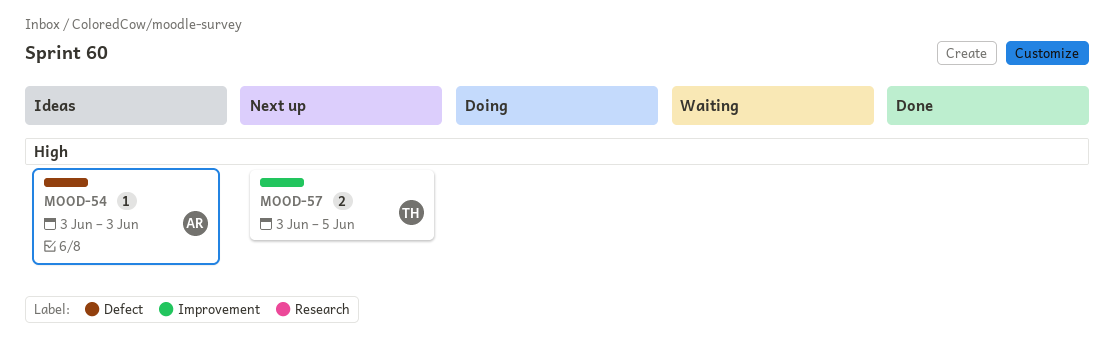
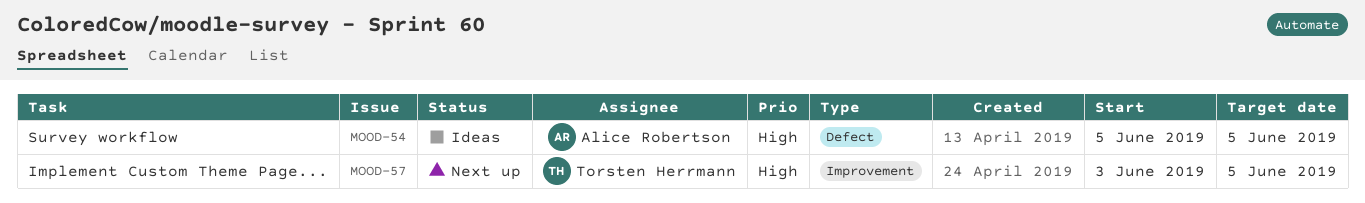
MOOD-54, start: Jun 3 -> Jun 5
MOOD-54, due: Jun 3 -> Jun 5

